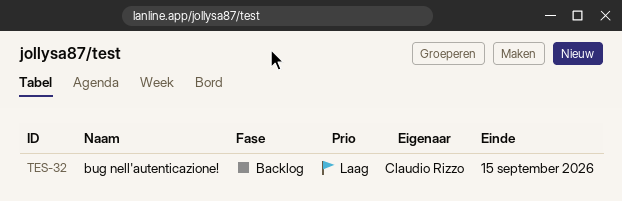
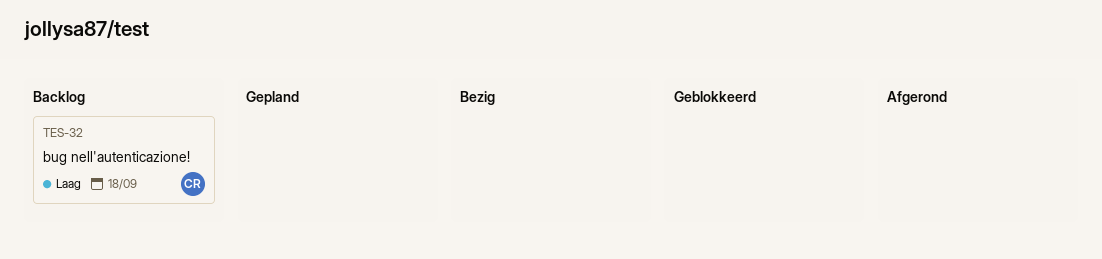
TES-32, due: Sep 15 -> Sep 18

